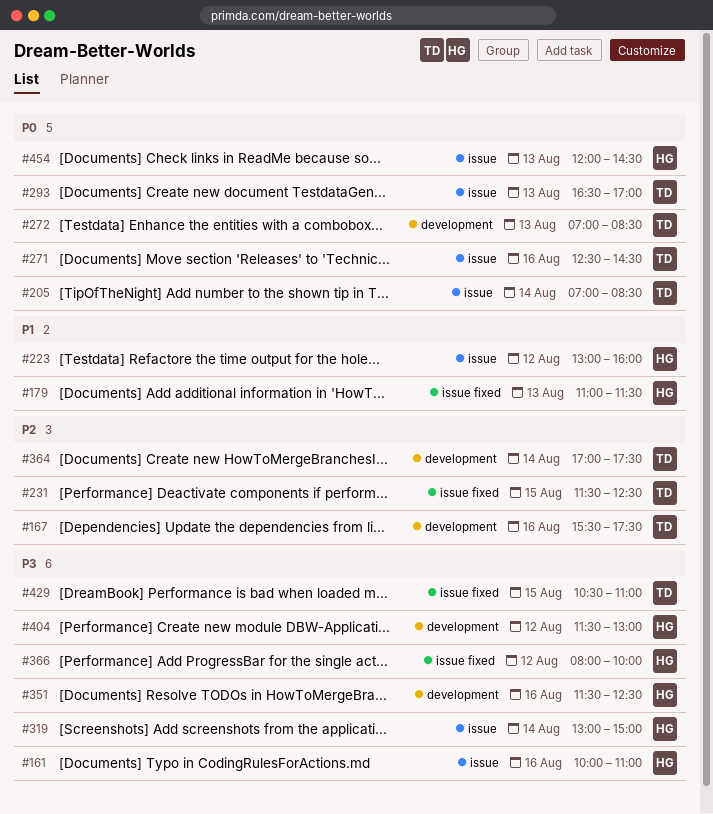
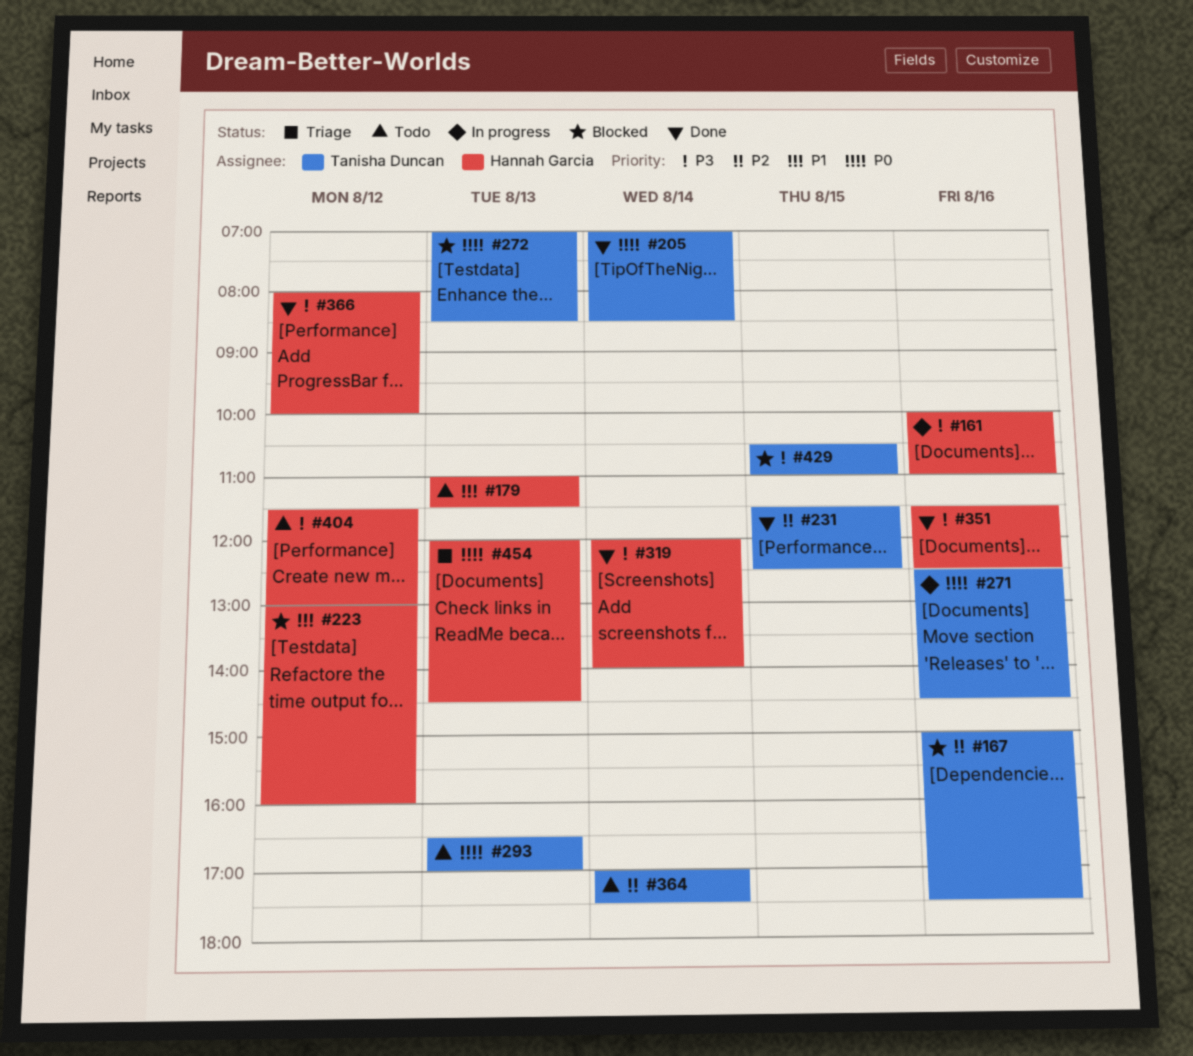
#167, begins: 15:30 -> 15:00
#319, begins: 13:00 -> 12:00
#319, ends: 15:00 -> 14:00

